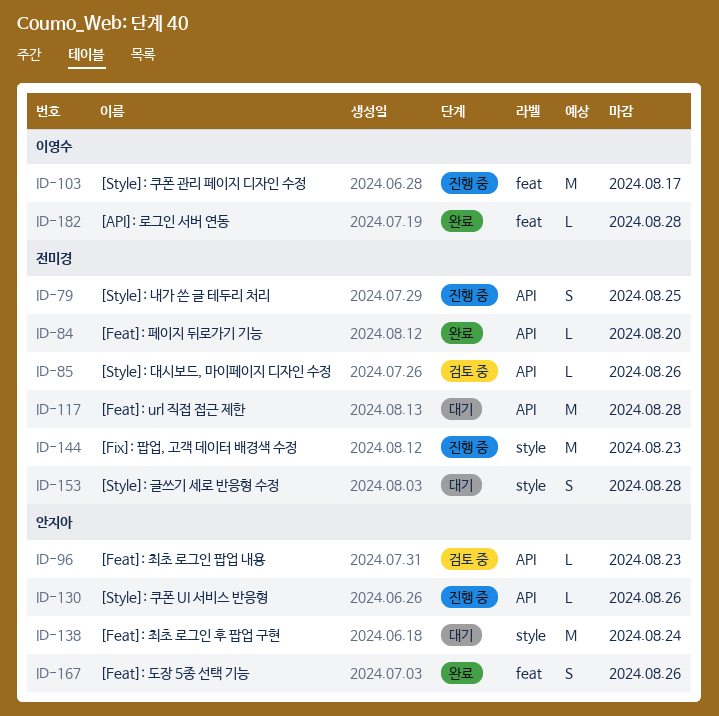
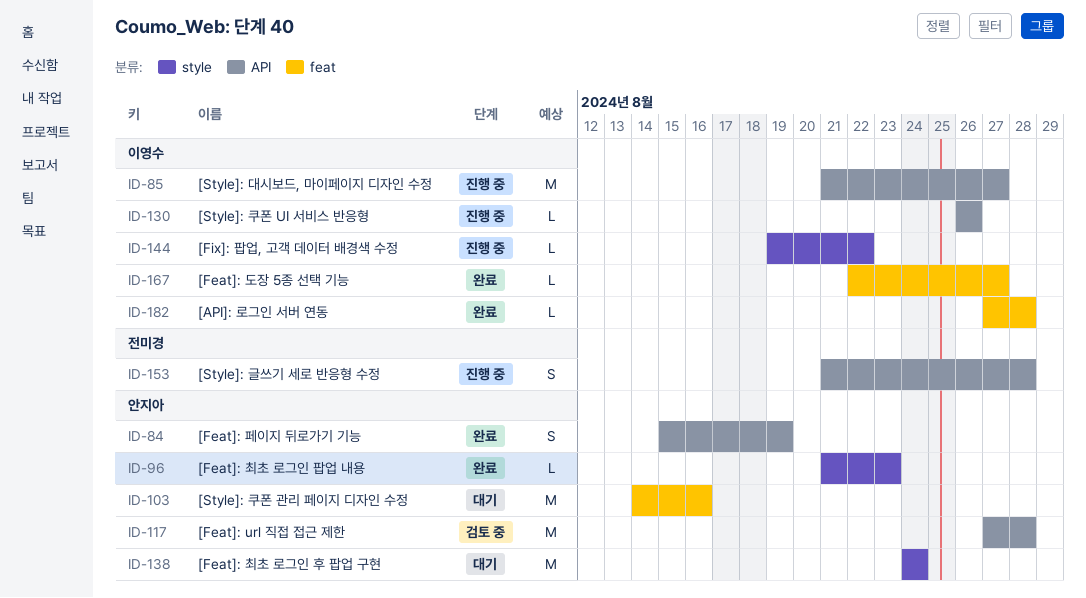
ID-79: present -> none
ID-84, owner: 전미경 -> 안지아
ID-84, estimate: L -> S
ID-84, due: Aug 20 -> Aug 19
ID-85, status: 검토 중 -> 진행 중
ID-85, owner: 전미경 -> 이영수
ID-85, estimate: L -> M
ID-85, due: Aug 26 -> Aug 27
ID-96, status: 검토 중 -> 완료
ID-96, label: API -> style
ID-103, status: 진행 중 -> 대기
ID-103, owner: 이영수 -> 안지아
ID-103, due: Aug 17 -> Aug 16
ID-117, status: 대기 -> 검토 중
ID-117, owner: 전미경 -> 안지아
ID-130, owner: 안지아 -> 이영수
ID-144, owner: 전미경 -> 이영수
ID-144, estimate: M -> L
ID-144, due: Aug 23 -> Aug 22
ID-153, status: 대기 -> 진행 중
ID-153, label: style -> API
ID-167, owner: 안지아 -> 이영수
ID-167, estimate: S -> L
ID-167, due: Aug 26 -> Aug 27

